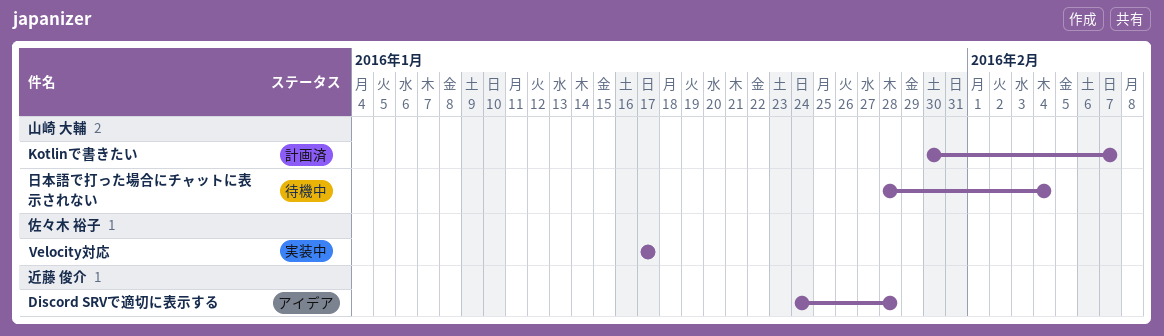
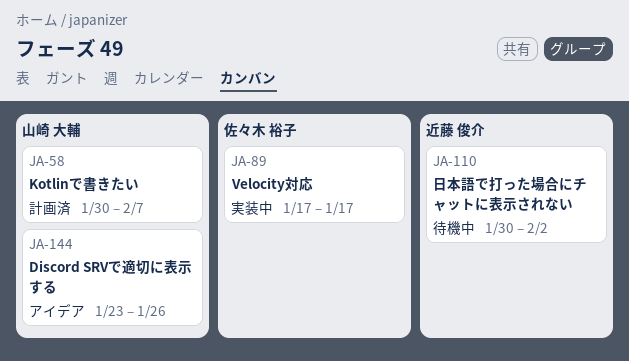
Discord SRVで適切に表示する, owner: 近藤 俊介 -> 山崎 大輔
Discord SRVで適切に表示する, start: Jan 24 -> Jan 23
Discord SRVで適切に表示する, due: Jan 28 -> Jan 26
日本語で打った場合にチャットに表示されない, owner: 山崎 大輔 -> 近藤 俊介
日本語で打った場合にチャットに表示されない, start: Jan 28 -> Jan 30
日本語で打った場合にチャットに表示されない, due: Feb 4 -> Feb 2

